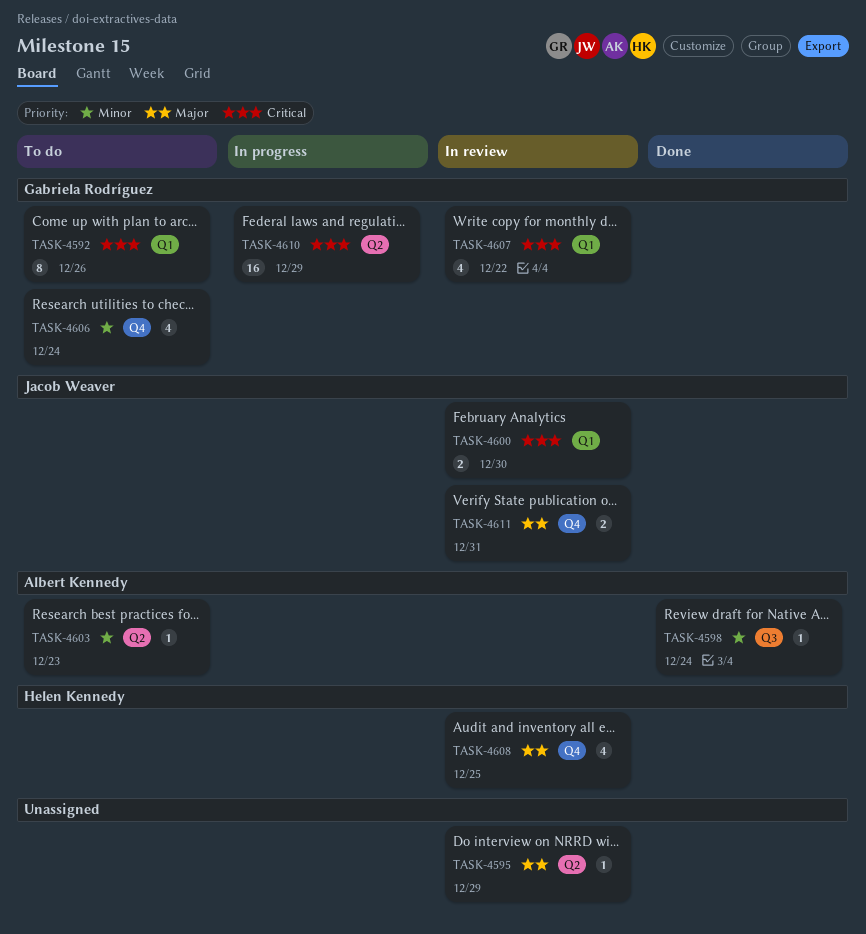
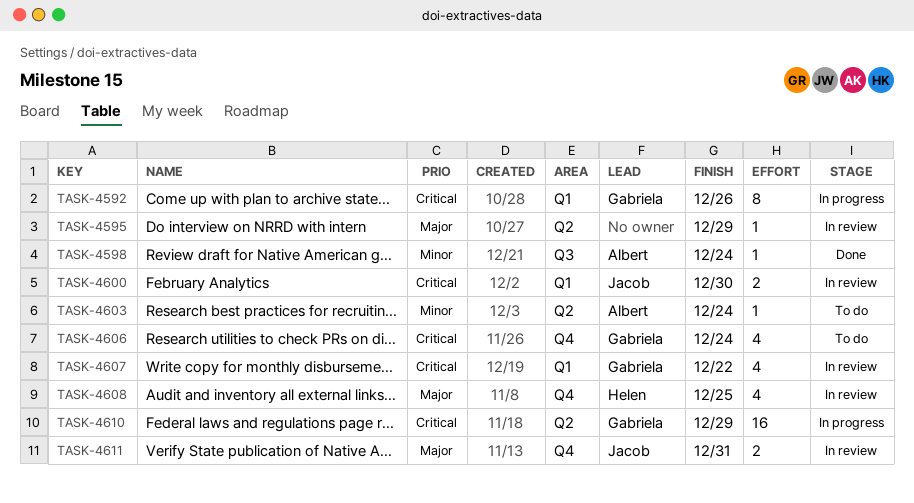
TASK-4592, status: To do -> In progress
TASK-4603, due: Dec 23 -> Dec 24
TASK-4606, priority: Minor -> Critical

